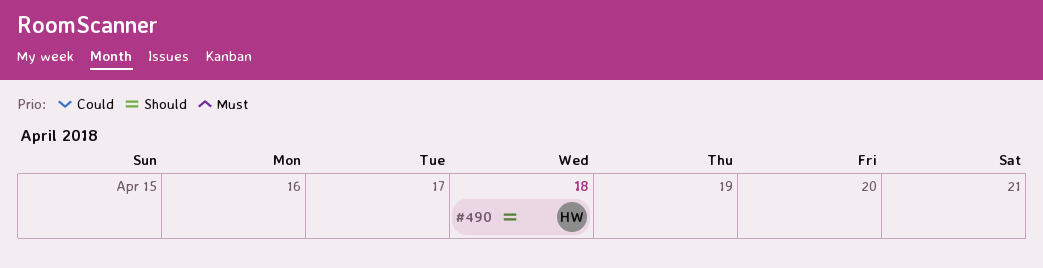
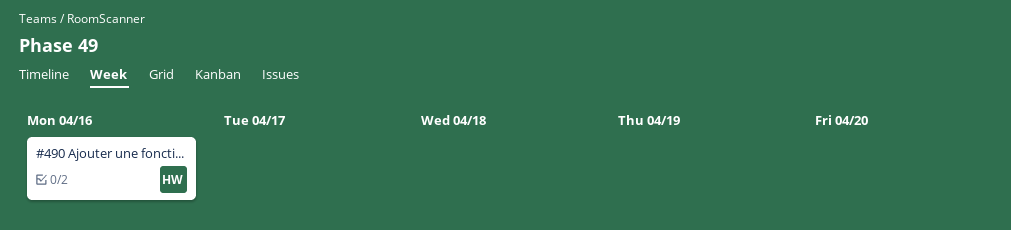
#490, due: Apr 18 -> Apr 16

